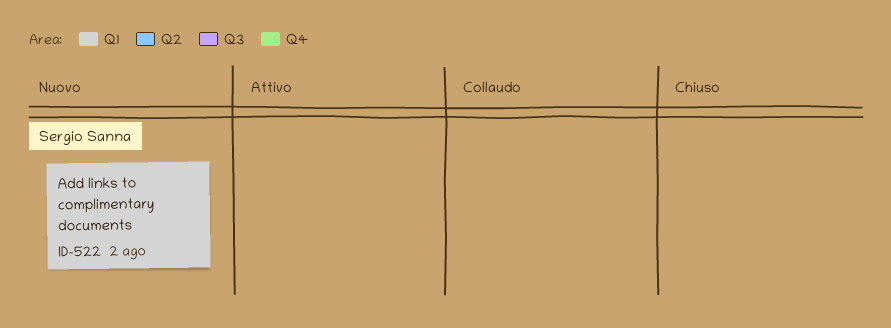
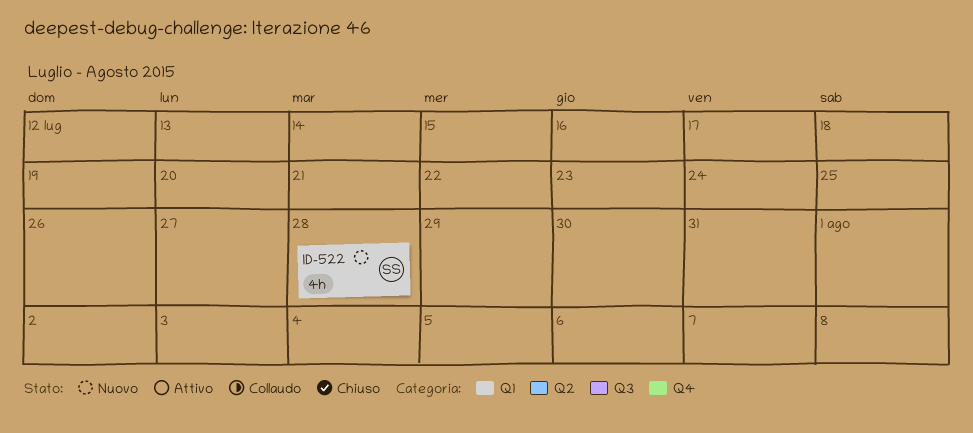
ID-522, due: Aug 2 -> Jul 28

